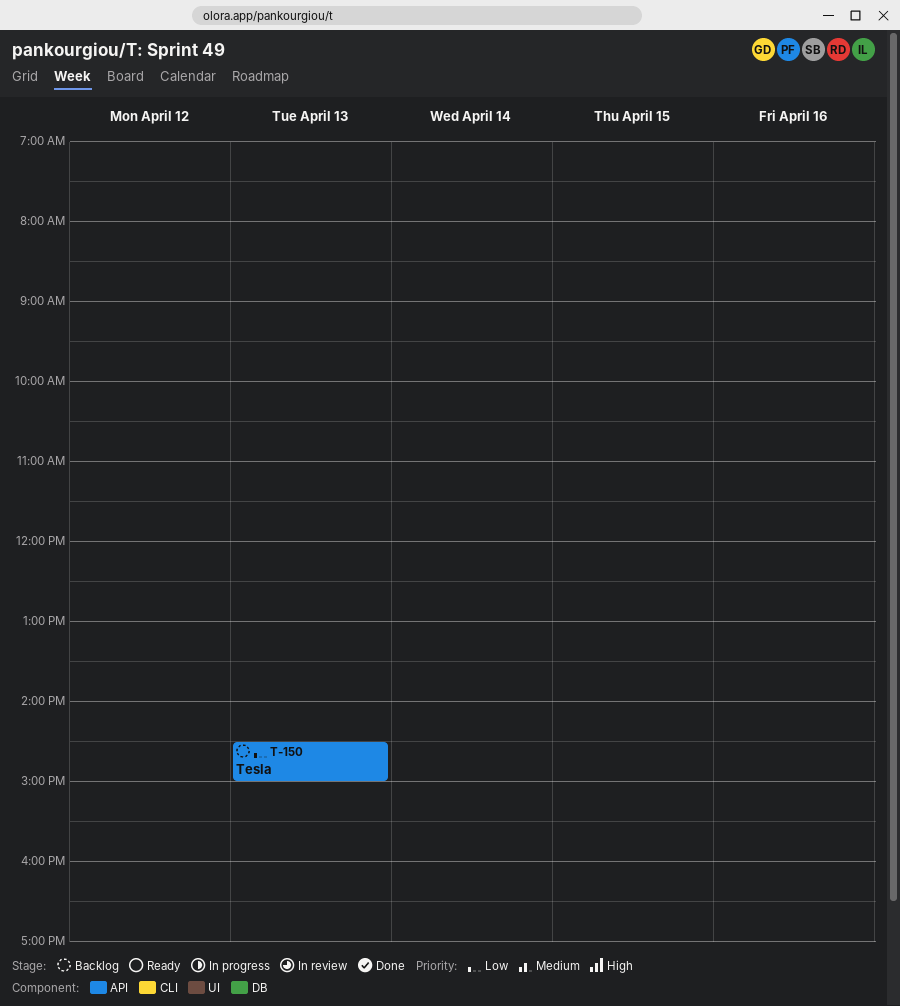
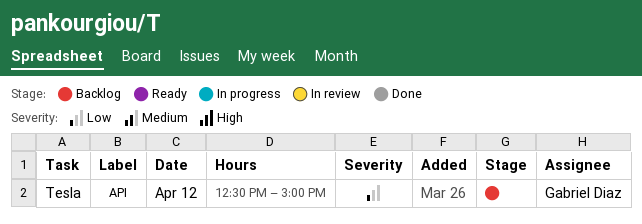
Tesla, day: Apr 13 -> Apr 12
Tesla, begins: 14:30 -> 12:30

